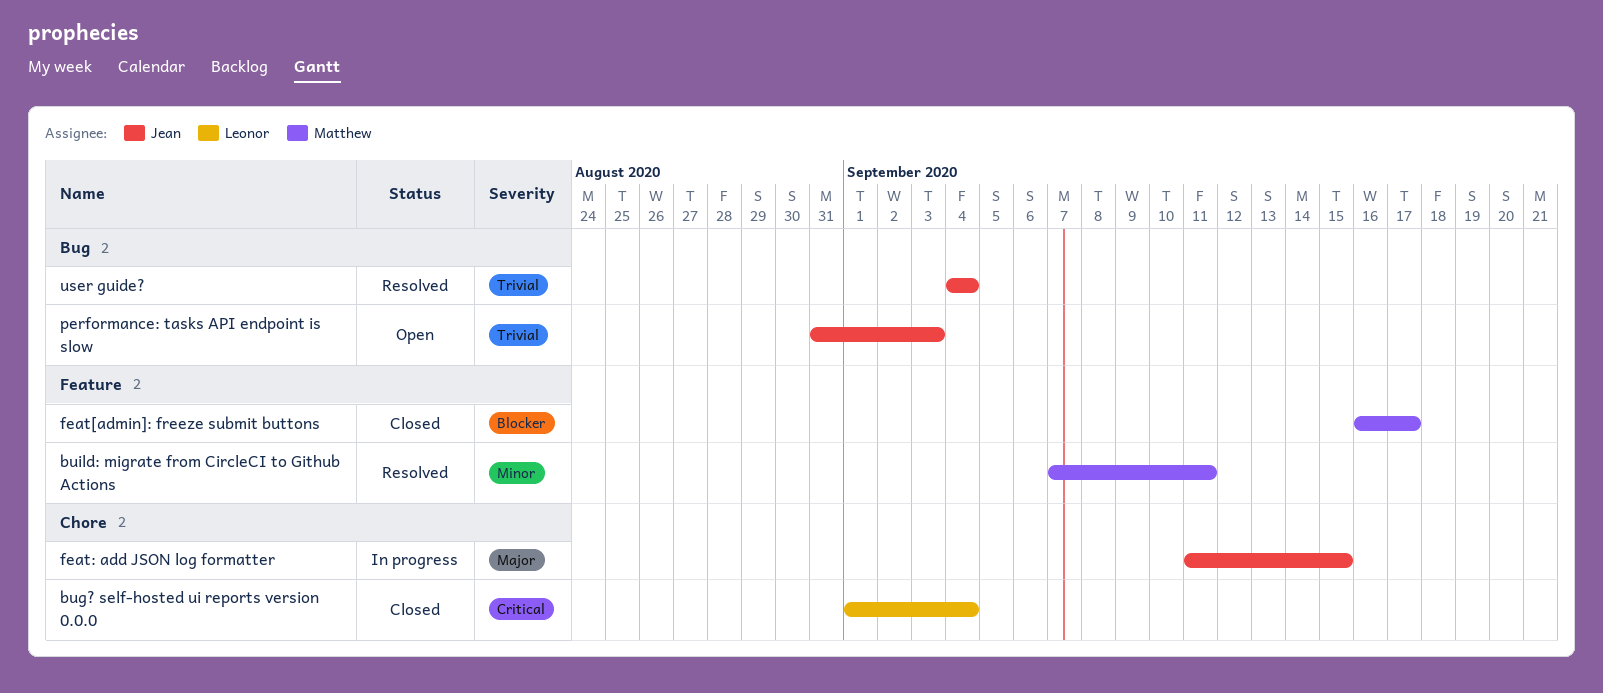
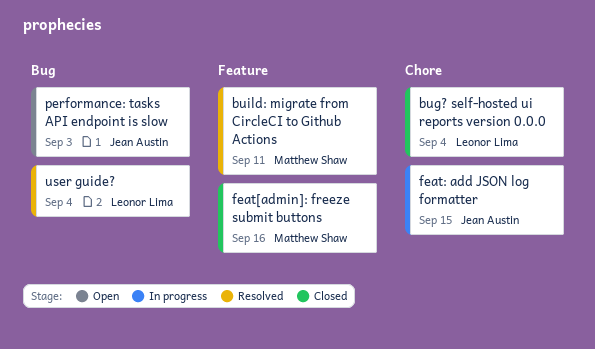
feat[admin]: freeze submit buttons, due: Sep 17 -> Sep 16
user guide?, owner: Jean Austin -> Leonor Lima

